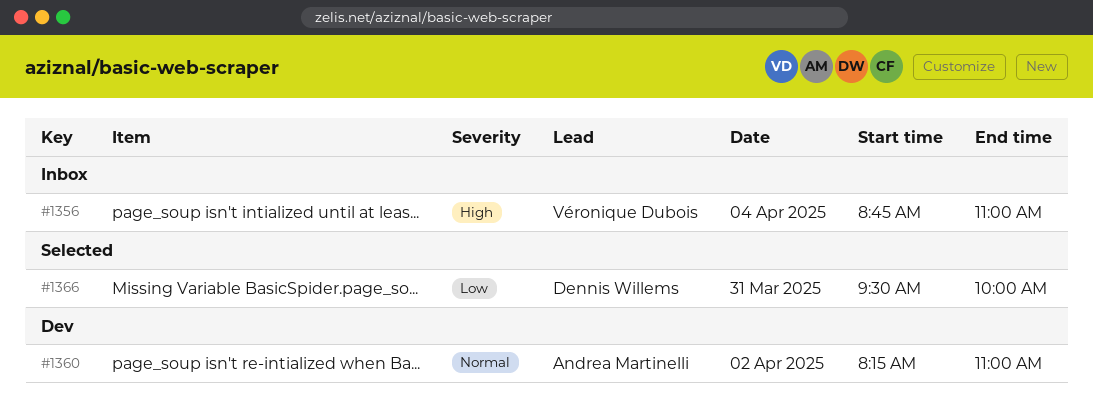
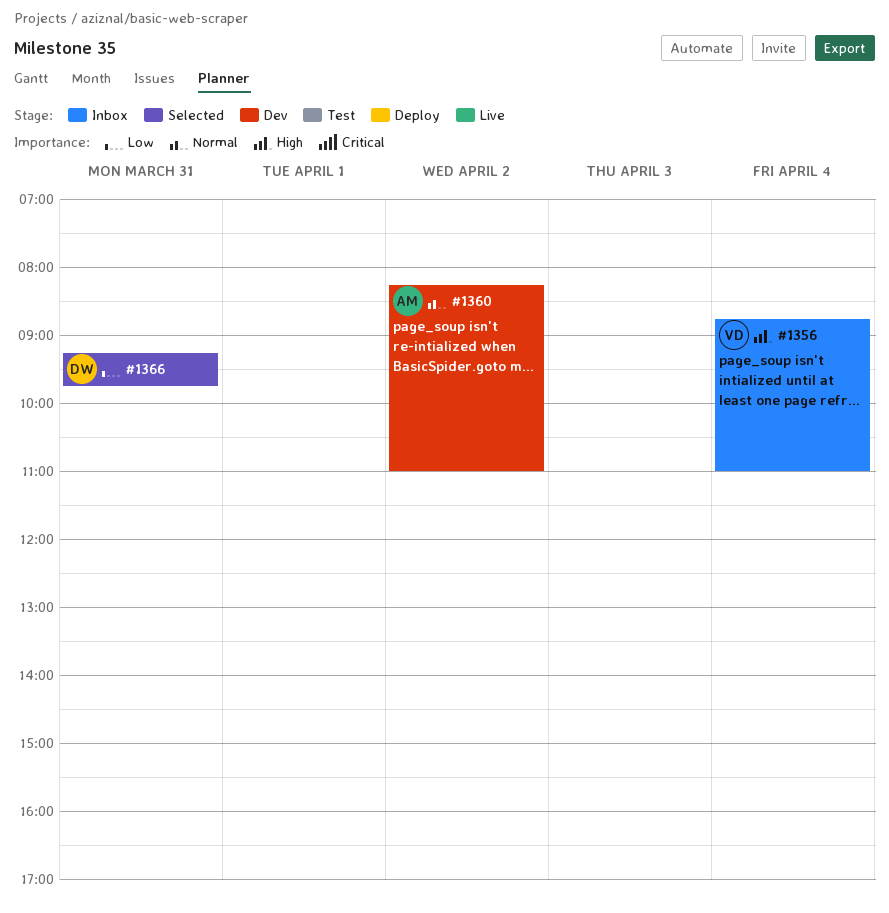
#1366, begins: 09:30 -> 09:15
#1366, ends: 10:00 -> 09:45

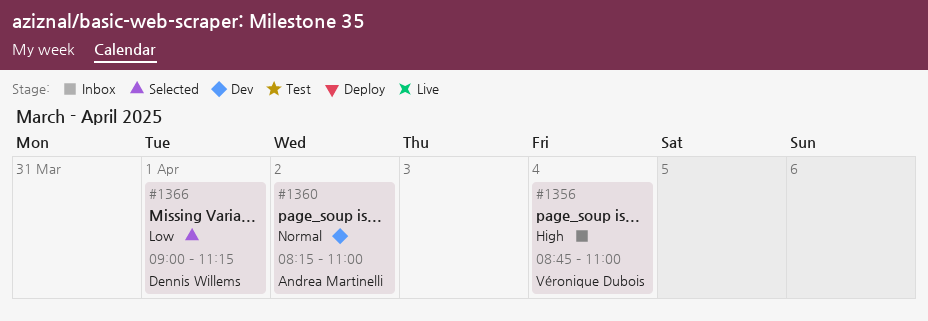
#1366, day: Mar 31 -> Apr 1
#1366, begins: 09:15 -> 09:00
#1366, ends: 09:45 -> 11:15

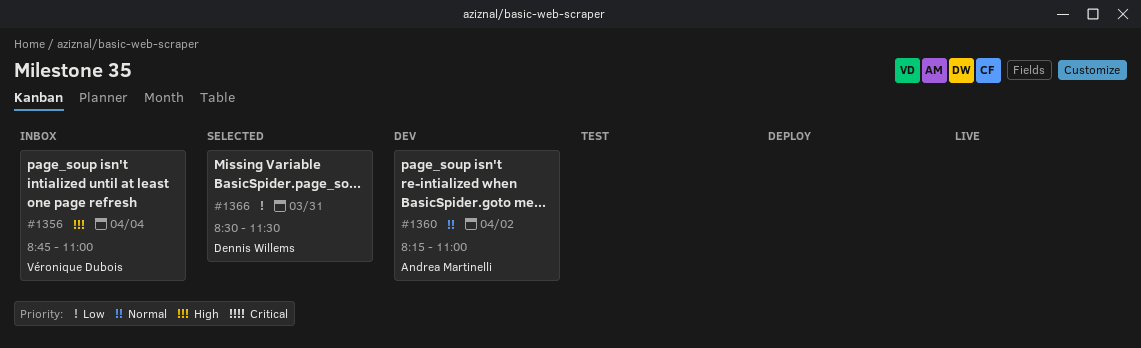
#1366, day: Apr 1 -> Mar 31
#1366, begins: 09:00 -> 08:30
#1366, ends: 11:15 -> 11:30

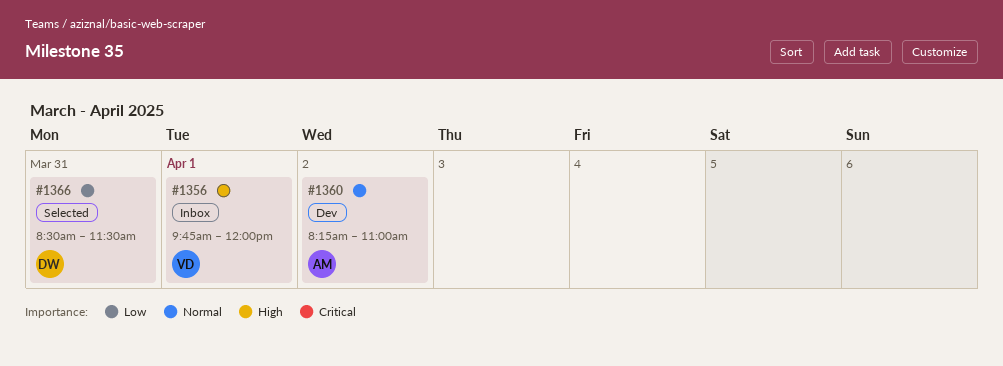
#1356, day: Apr 4 -> Apr 1
#1356, begins: 08:45 -> 09:45
#1356, ends: 11:00 -> 12:00

